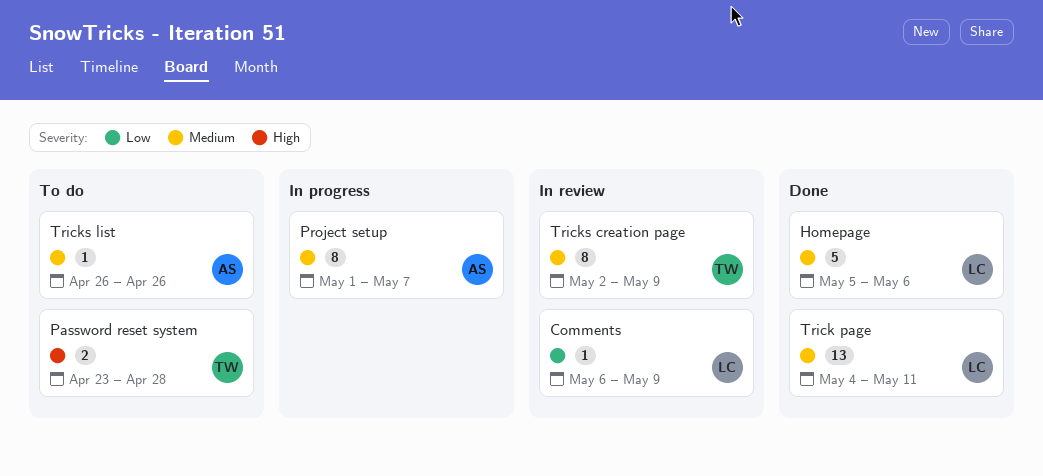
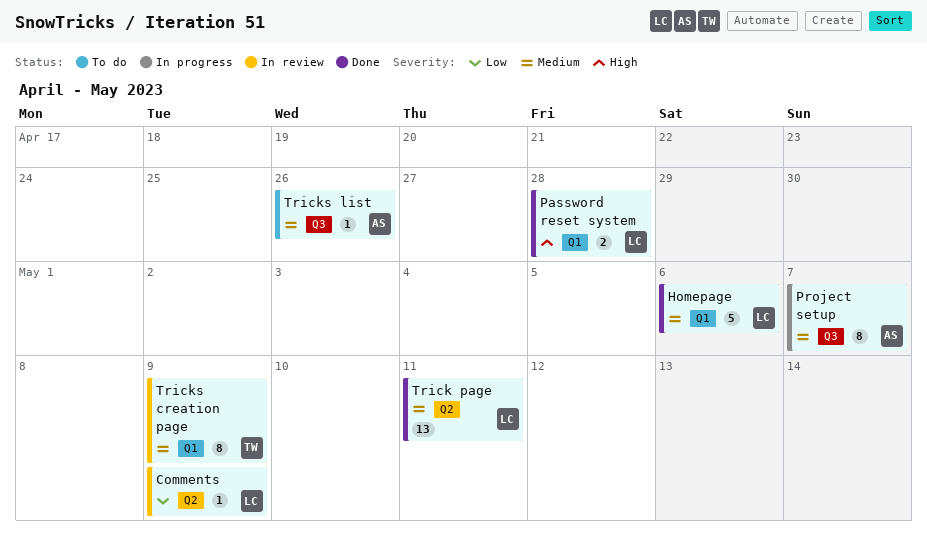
Password reset system, status: To do -> Done
Password reset system, owner: TW -> LC

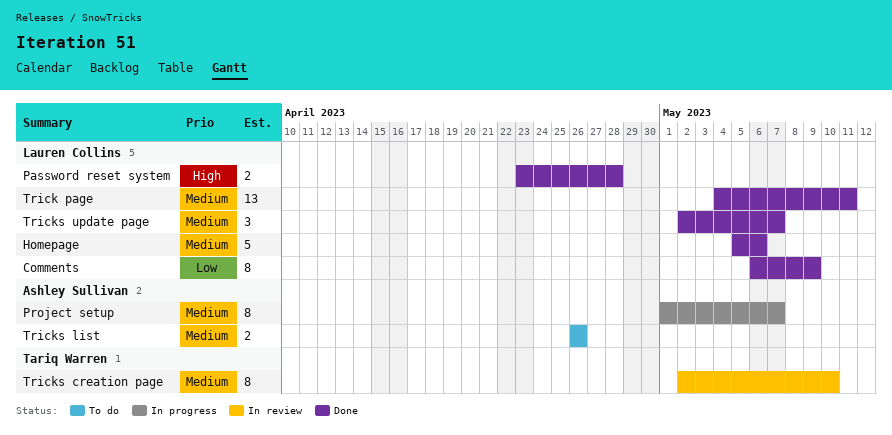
Comments, status: In review -> Done
Comments, estimate: 1 -> 8
Tricks creation page, due: May 9 -> May 10
Tricks list, estimate: 1 -> 2
Tricks update page: none -> present

